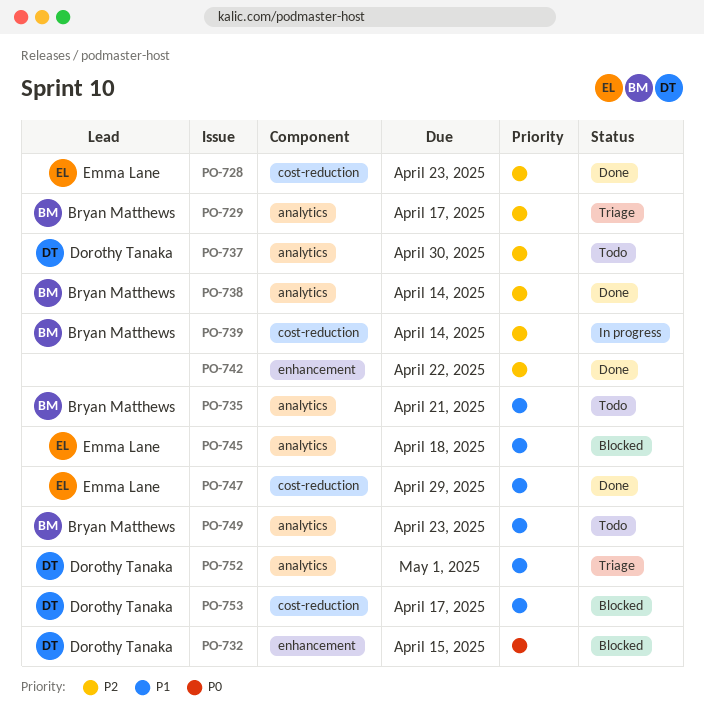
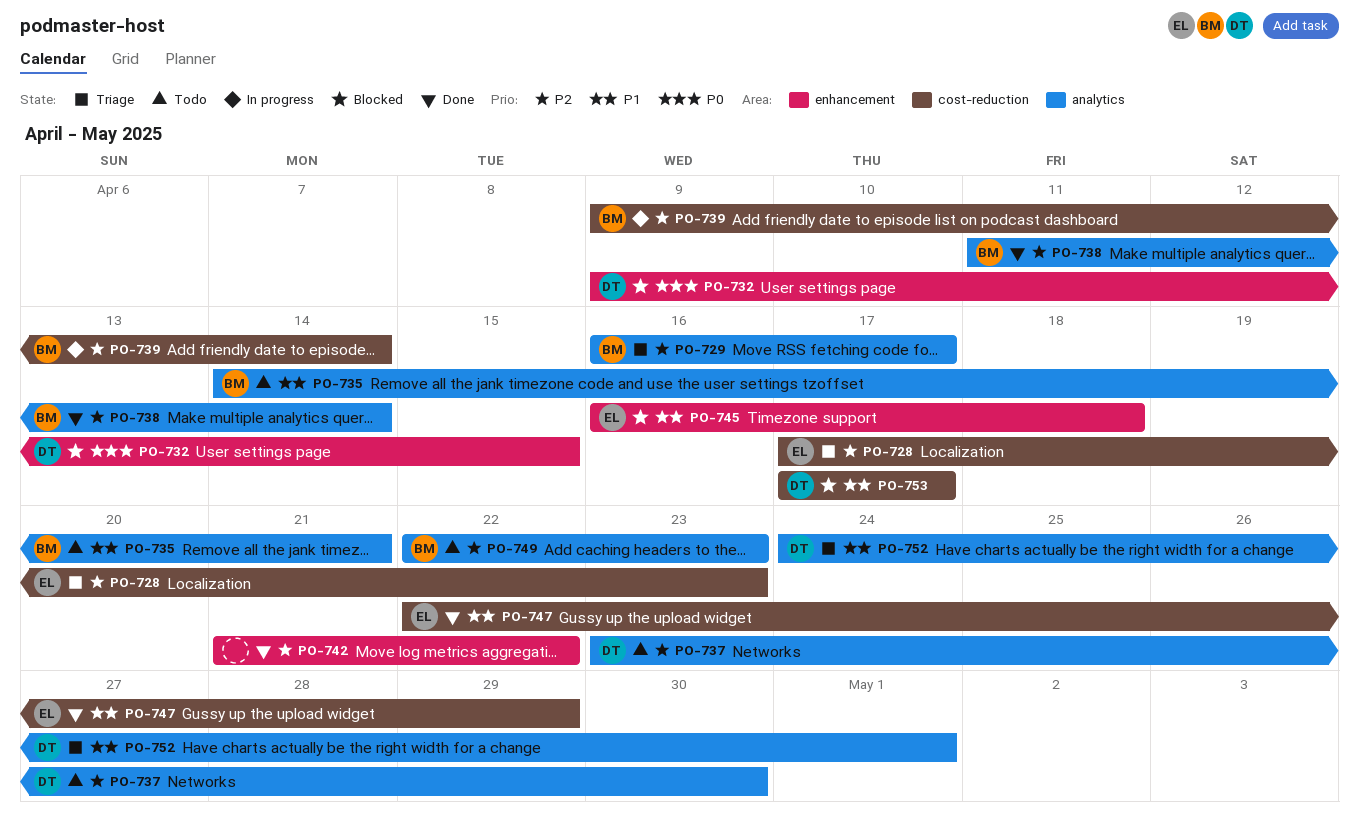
PO-728, status: Done -> Triage
PO-745, label: analytics -> enhancement
PO-749, priority: P1 -> P2

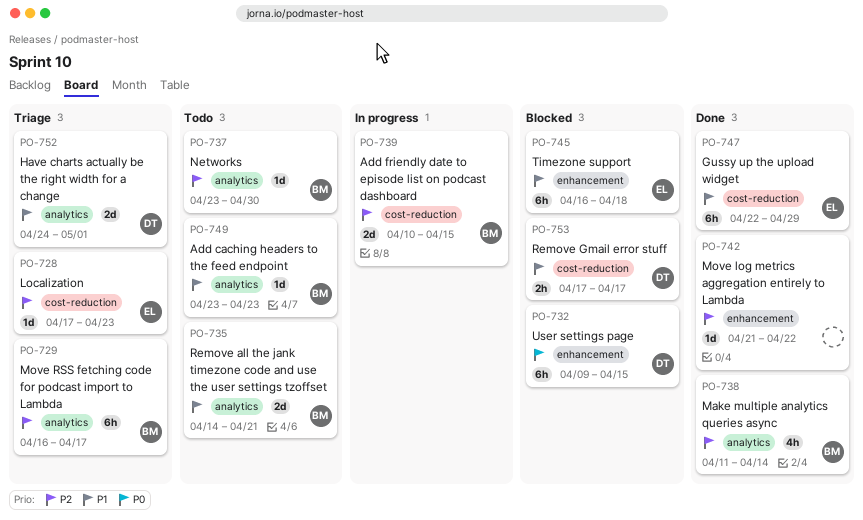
PO-737, owner: DT -> BM
PO-739, start: Apr 9 -> Apr 10
PO-739, due: Apr 14 -> Apr 15
PO-749, priority: P2 -> P1
PO-749, start: Apr 22 -> Apr 23

